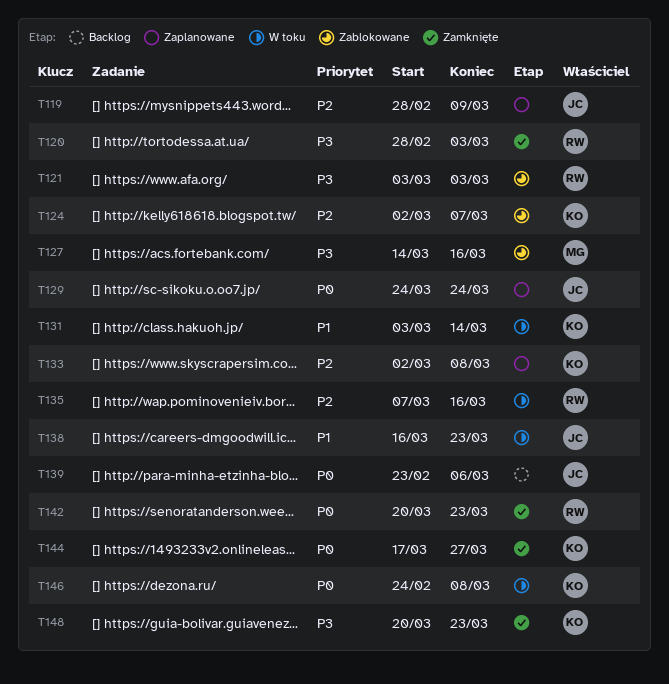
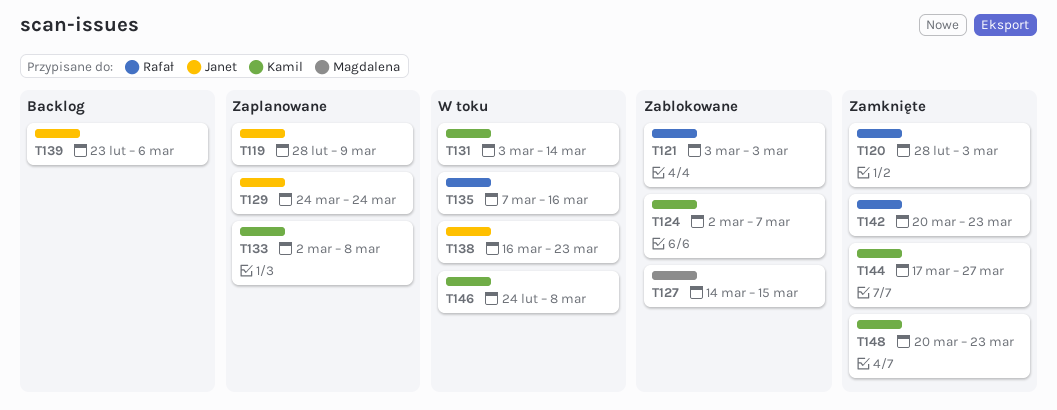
T127, due: Mar 16 -> Mar 15

